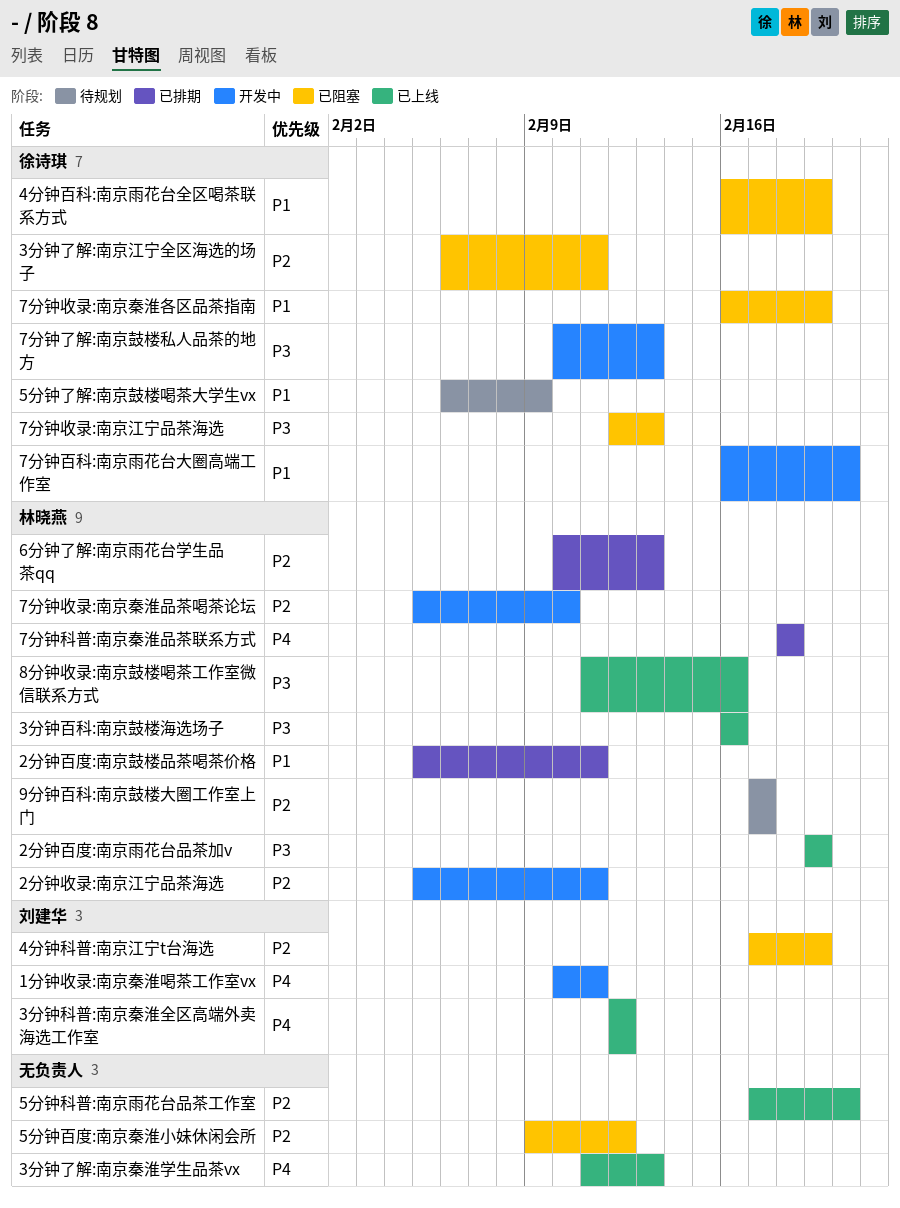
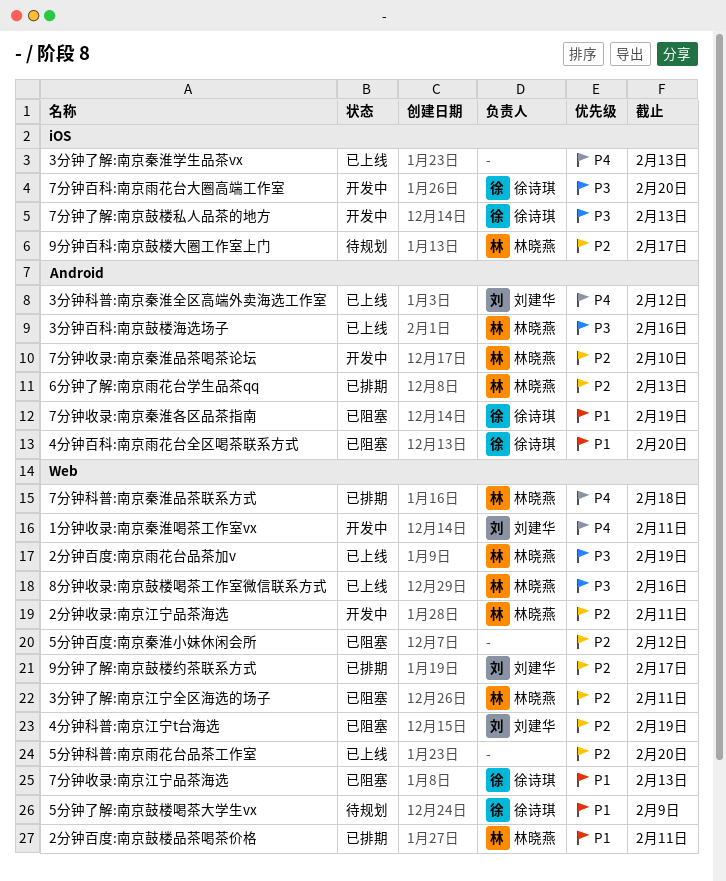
3分钟了解:南京江宁全区海选的场子, owner: 徐诗琪 -> 林晓燕
4分钟百科:南京雨花台全区喝茶联系方式, due: Feb 19 -> Feb 20
7分钟收录:南京江宁品茶海选, priority: P3 -> P1
7分钟百科:南京雨花台大圈高端工作室, priority: P1 -> P3
9分钟了解:南京鼓楼约茶联系方式: none -> present

